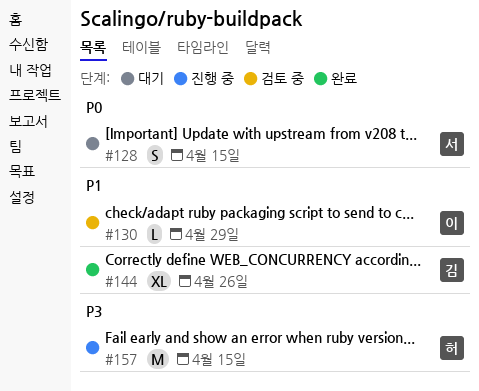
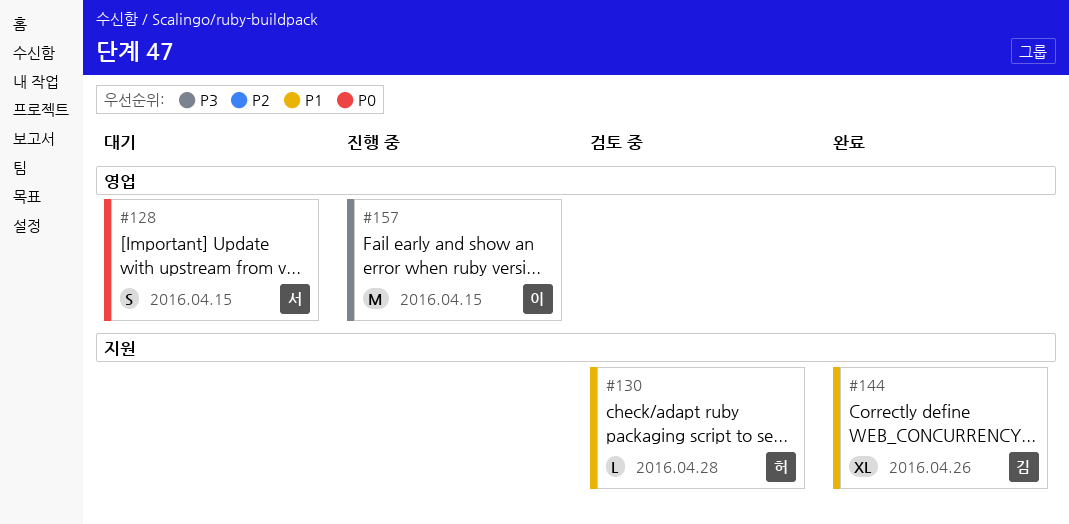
#130, owner: 이 -> 허
#130, due: Apr 29 -> Apr 28
#157, owner: 허 -> 이

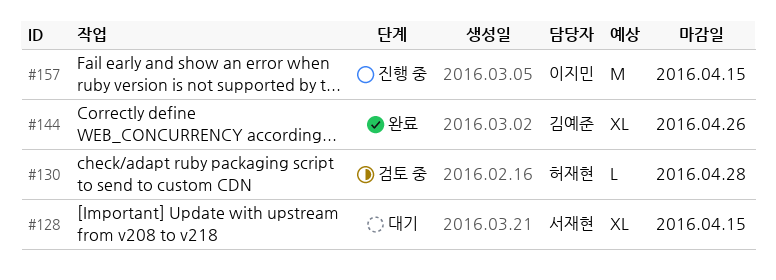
#128, estimate: S -> XL

